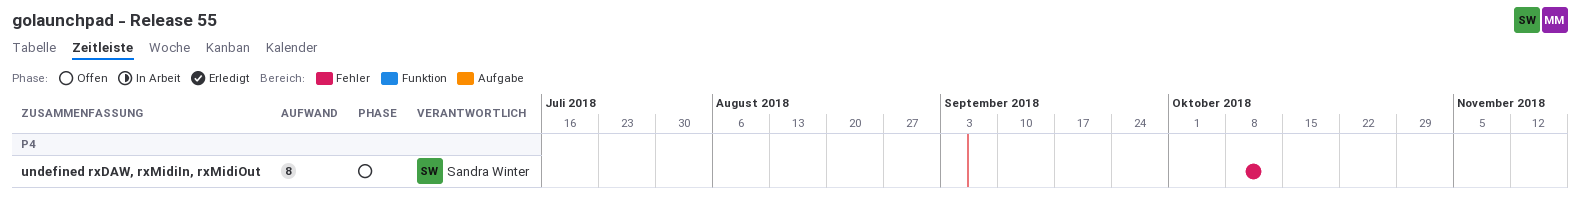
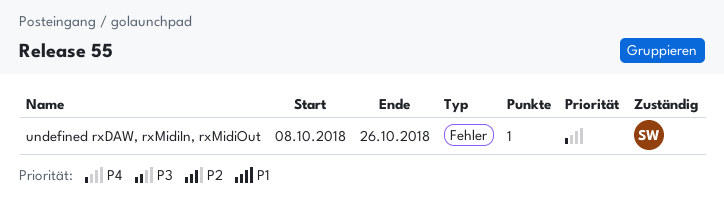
undefined rxDAW, rxMidiIn, rxMidiOut, estimate: 8 -> 1
undefined rxDAW, rxMidiIn, rxMidiOut, due: Oct 12 -> Oct 26

